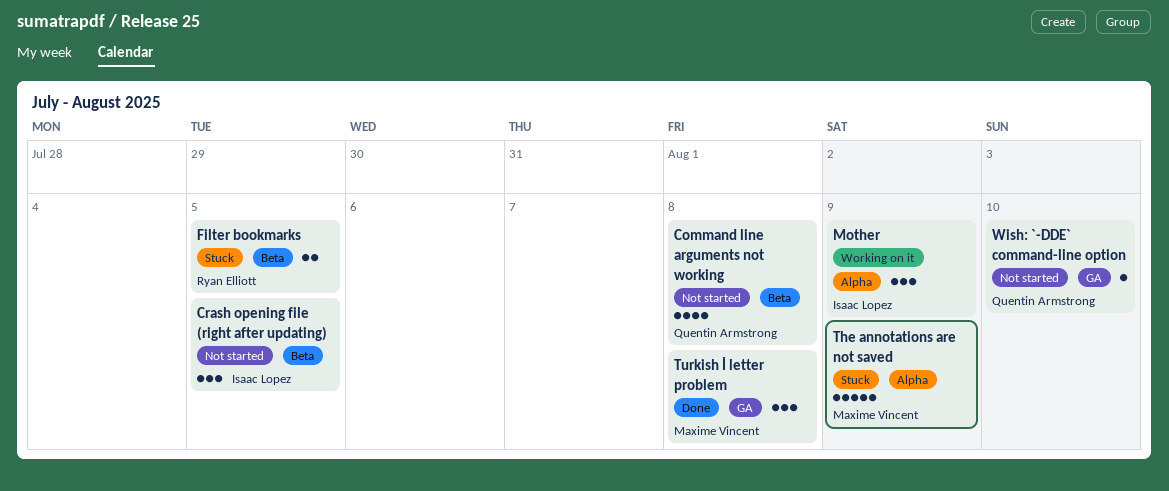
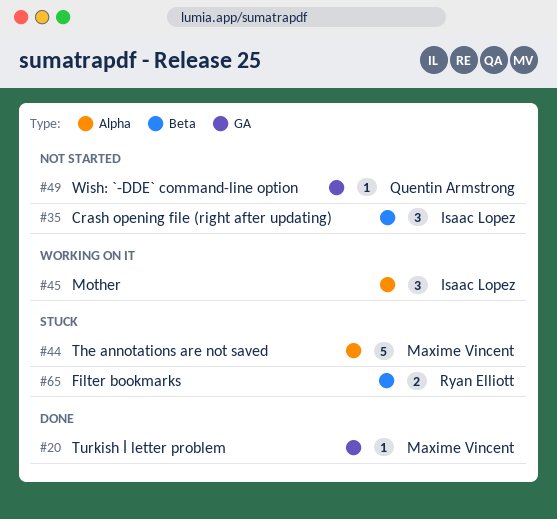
Command line arguments not working: present -> none
Turkish İ letter problem, estimate: 3 -> 1

